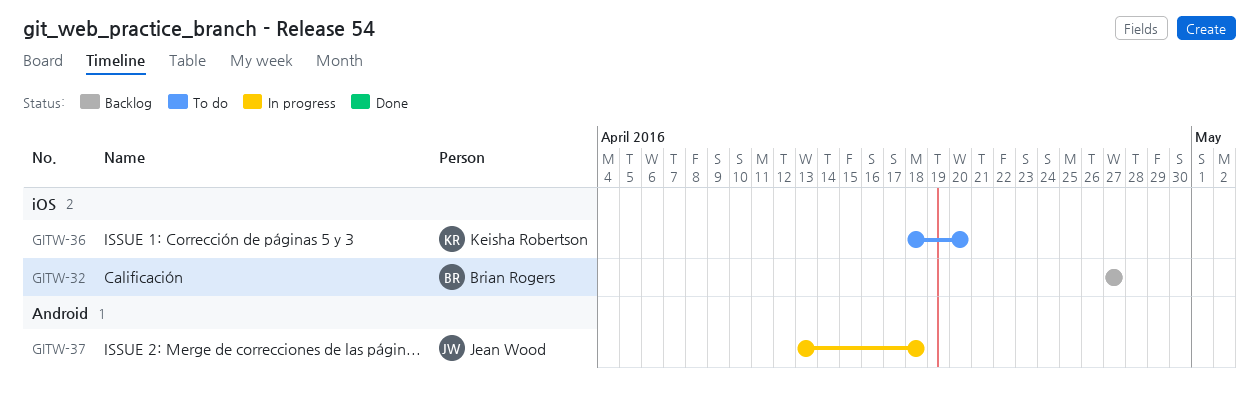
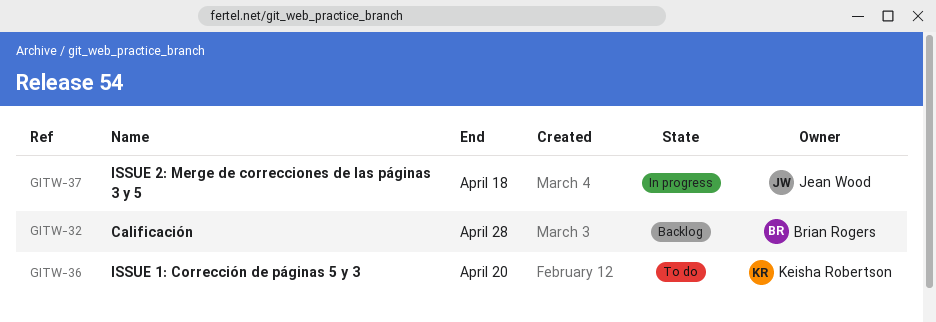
GITW-32, due: Apr 27 -> Apr 28

